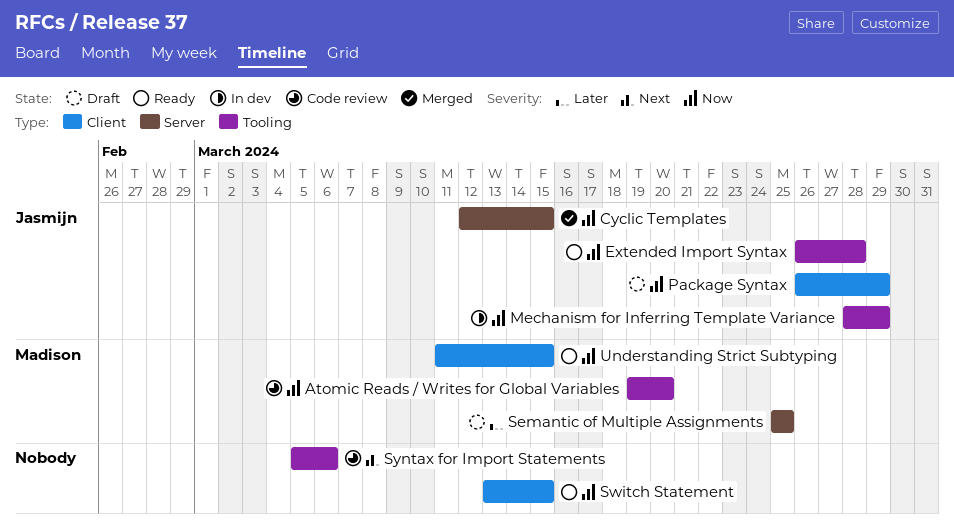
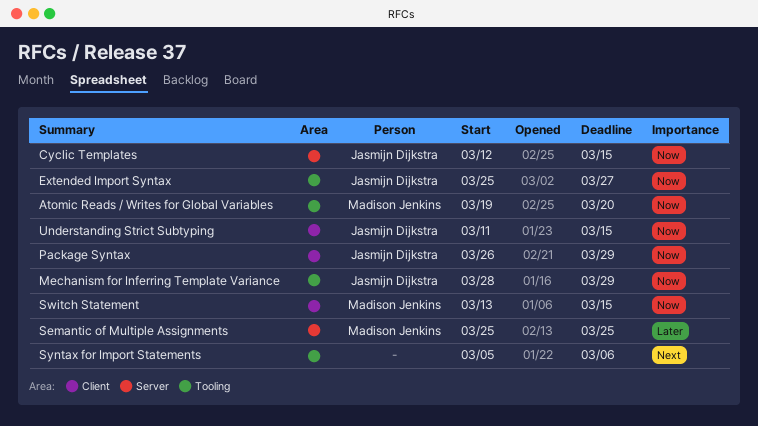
Extended Import Syntax, start: Mar 26 -> Mar 25
Extended Import Syntax, due: Mar 28 -> Mar 27
Switch Statement, owner: none -> Madison Jenkins
Understanding Strict Subtyping, owner: Madison Jenkins -> Jasmijn Dijkstra

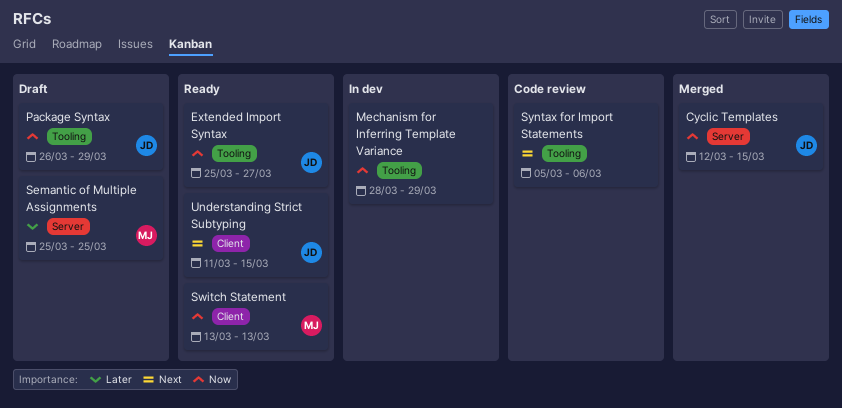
Atomic Reads / Writes for Global Variables: present -> none
Mechanism for Inferring Template Variance, owner: Jasmijn Dijkstra -> none
Package Syntax, label: Client -> Tooling
Switch Statement, due: Mar 15 -> Mar 13
Understanding Strict Subtyping, priority: Now -> Next

